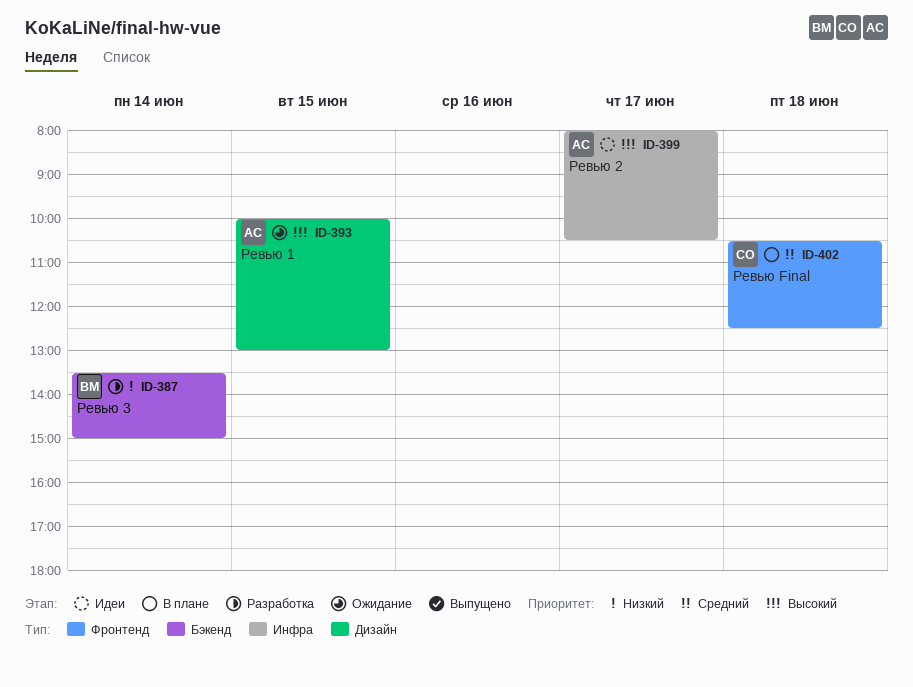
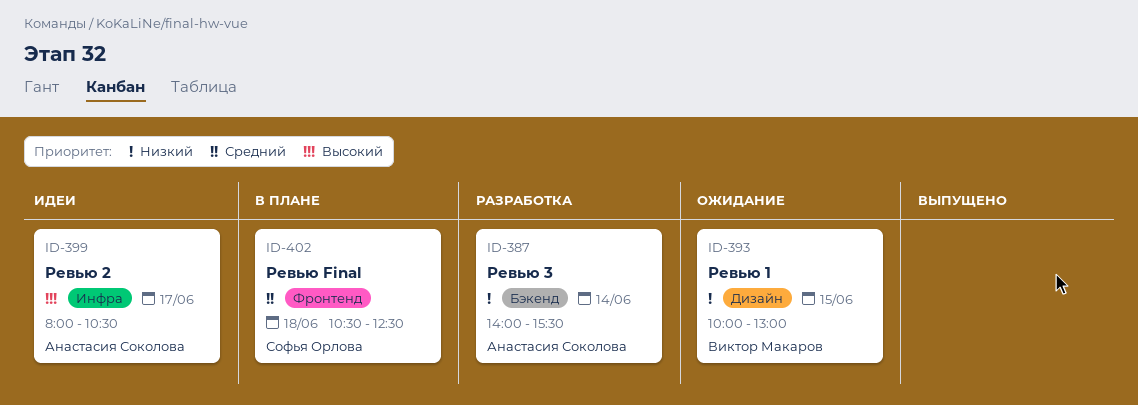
ID-387, owner: Виктор Макаров -> Анастасия Соколова
ID-387, begins: 13:30 -> 14:00
ID-387, ends: 15:00 -> 15:30
ID-393, owner: Анастасия Соколова -> Виктор Макаров
ID-393, priority: Высокий -> Низкий

